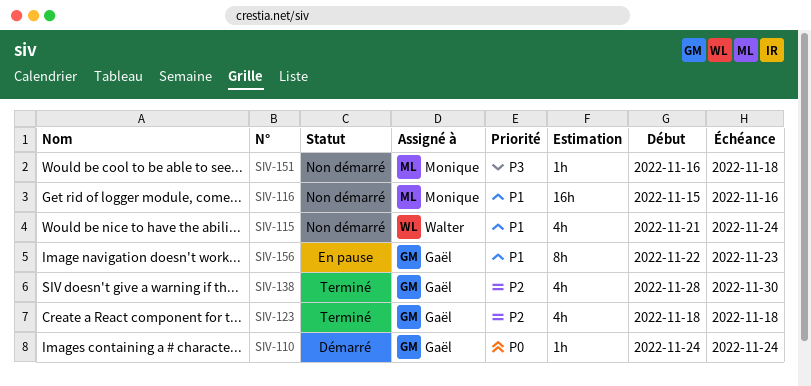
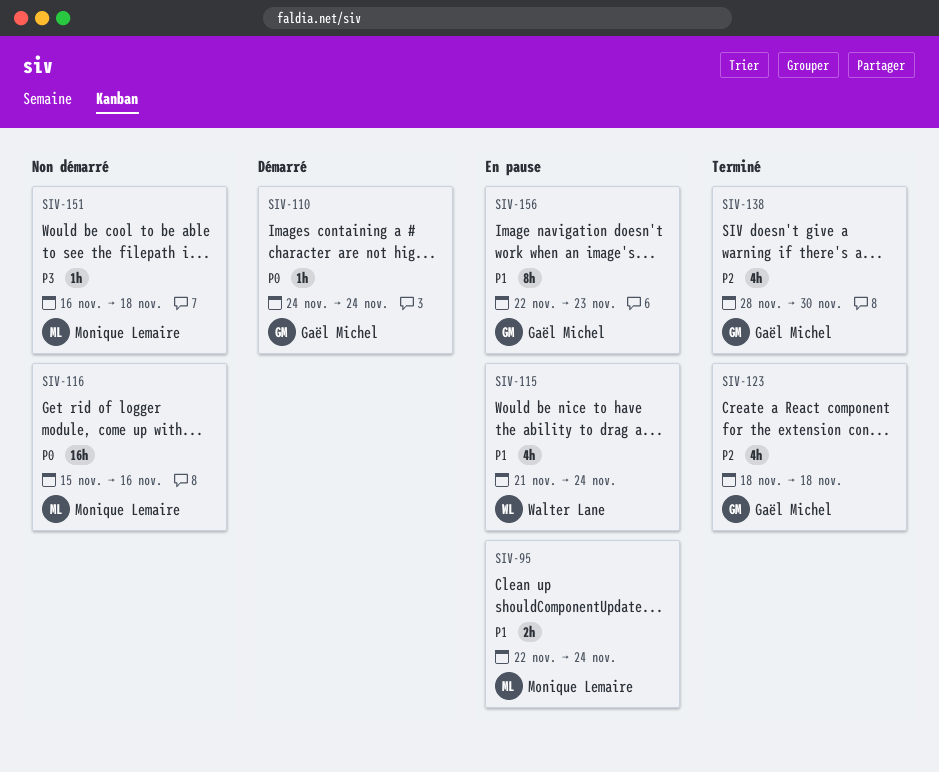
SIV-95: none -> present
SIV-115, status: Non démarré -> En pause
SIV-116, priority: P1 -> P0

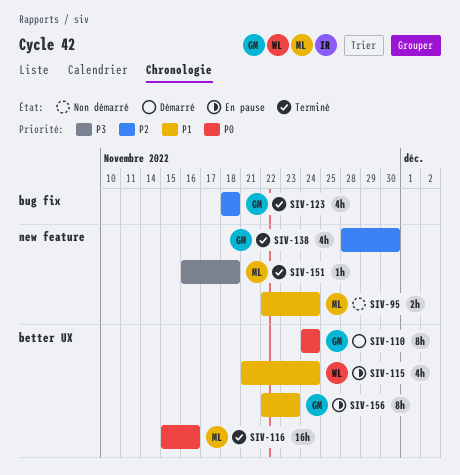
SIV-95, status: En pause -> Non démarré
SIV-110, estimate: 1h -> 8h
SIV-116, status: Non démarré -> Terminé
SIV-151, status: Non démarré -> Terminé

